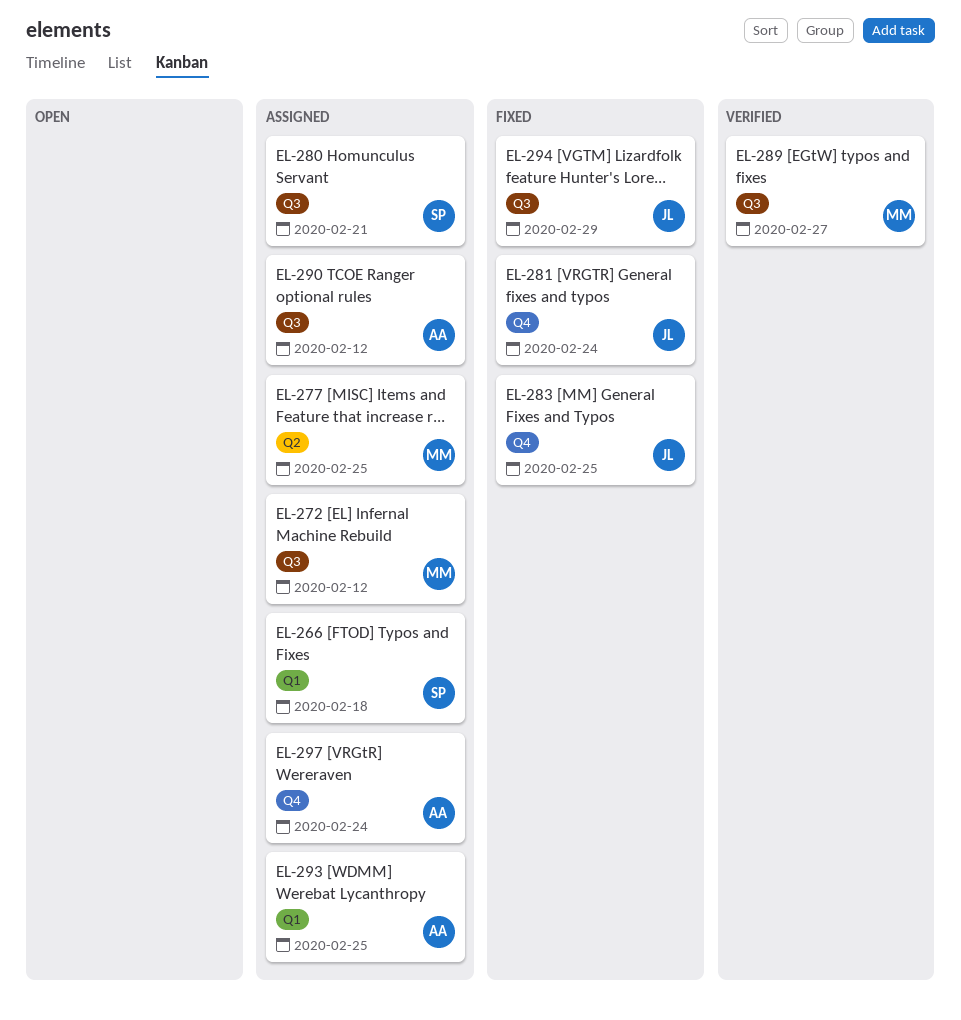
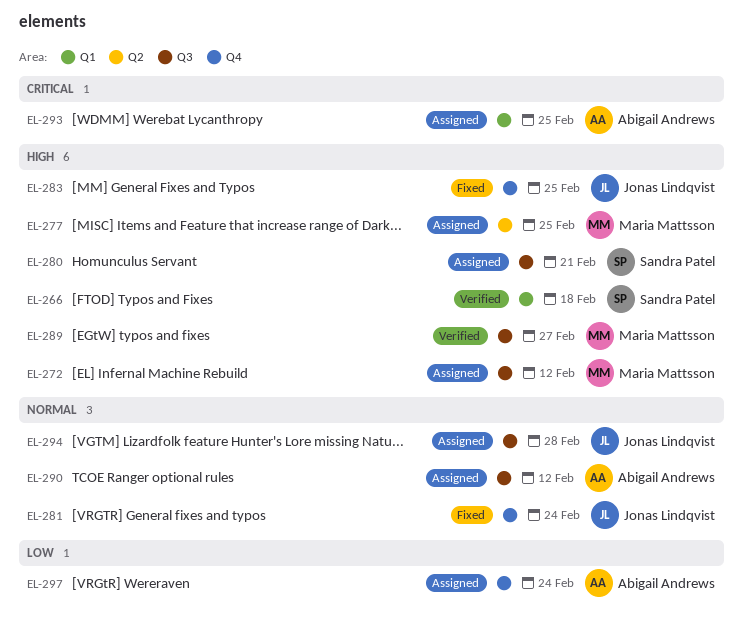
EL-266, status: Assigned -> Verified
EL-294, status: Fixed -> Assigned
EL-294, due: Feb 29 -> Feb 28

